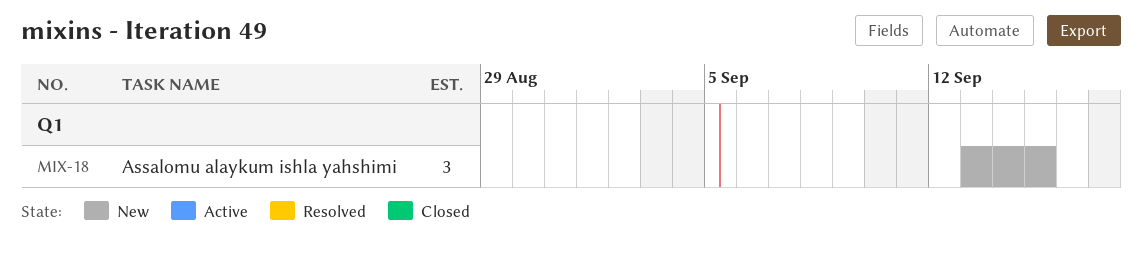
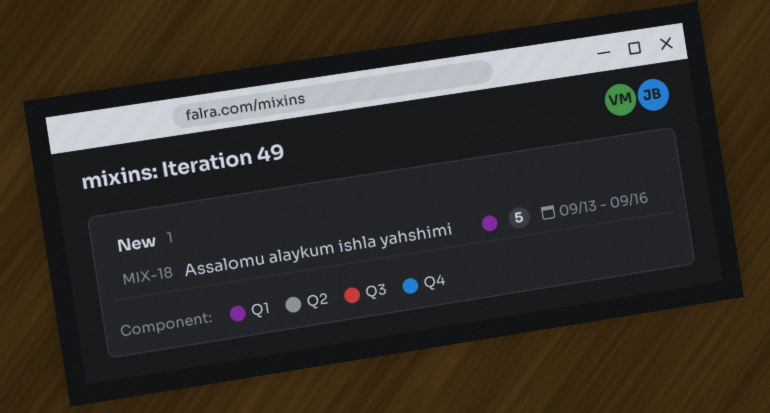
MIX-18, estimate: 3 -> 5
MIX-18, due: Sep 15 -> Sep 16

